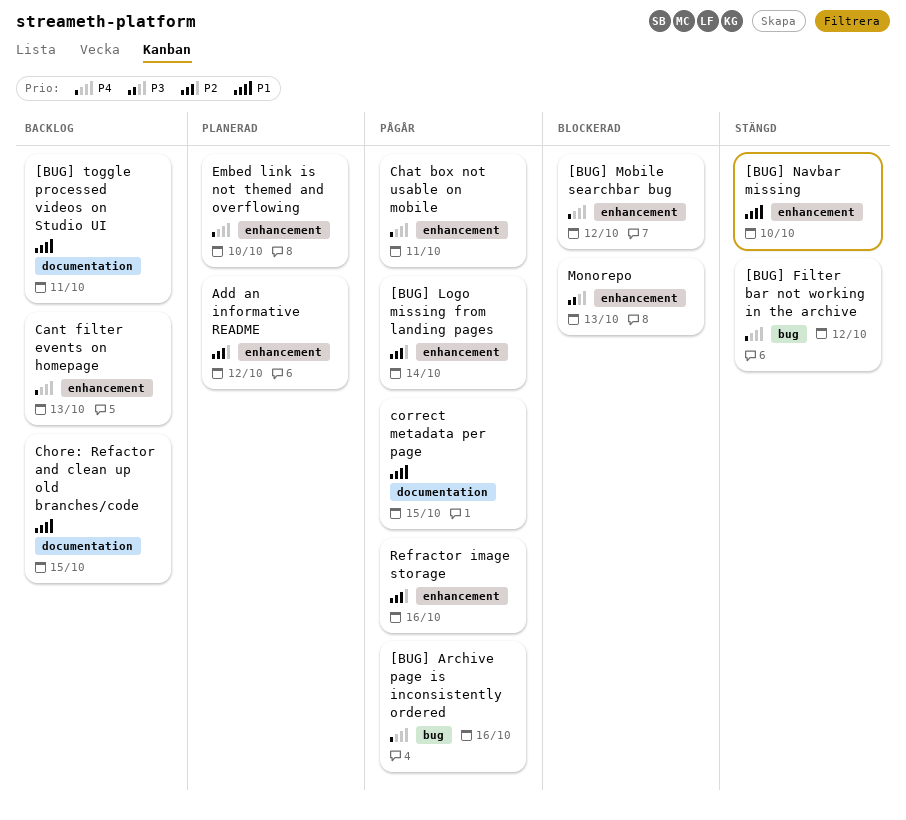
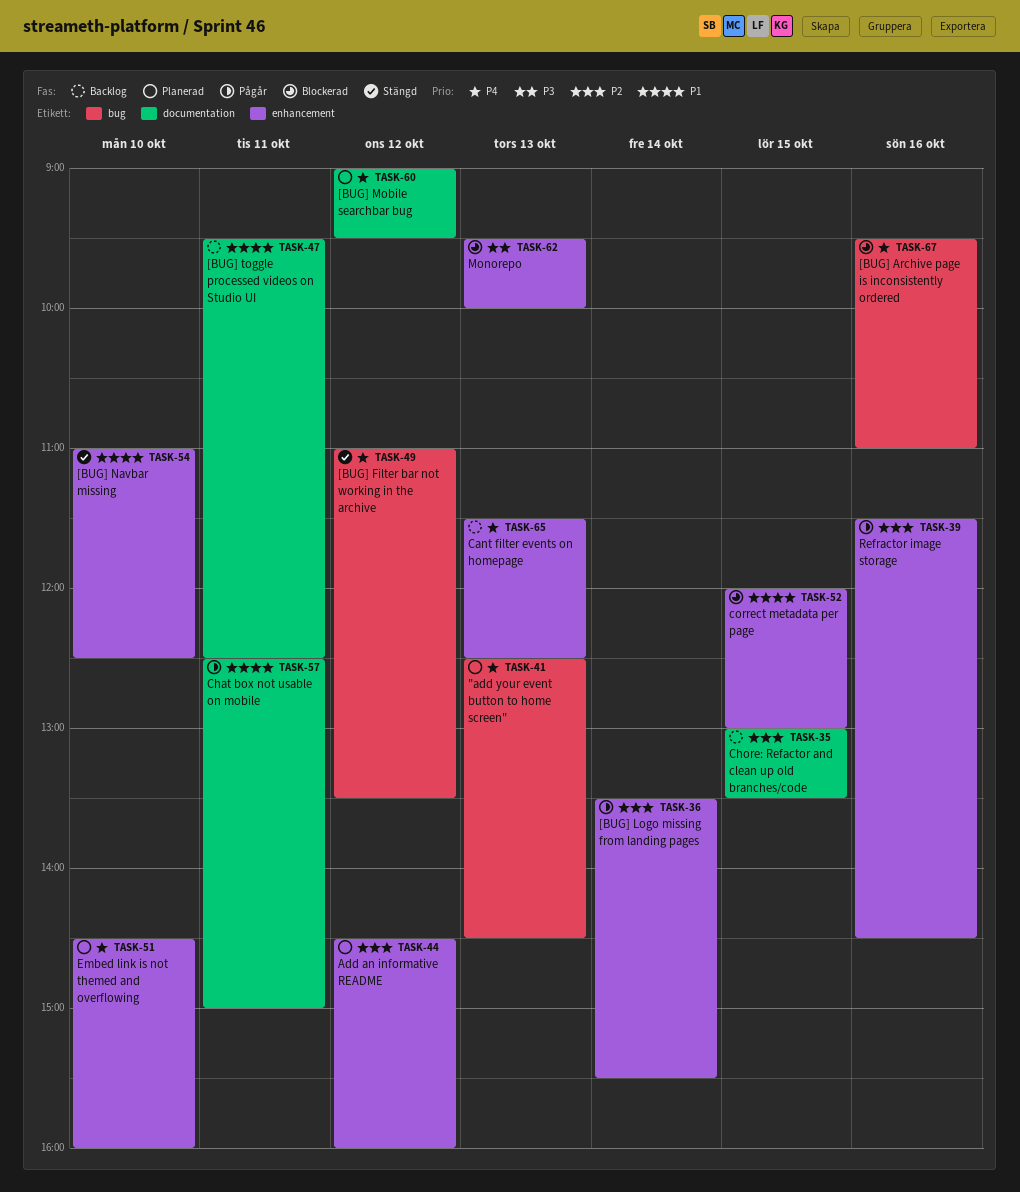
"add your event button to home screen": none -> present
[BUG] Archive page is inconsistently ordered, status: Pågår -> Blockerad
[BUG] Mobile searchbar bug, status: Blockerad -> Planerad
[BUG] Mobile searchbar bug, label: enhancement -> documentation
Chat box not usable on mobile, priority: P4 -> P1
Chat box not usable on mobile, label: enhancement -> documentation
Chore: Refactor and clean up old branches/code, priority: P1 -> P2
correct metadata per page, status: Pågår -> Blockerad
correct metadata per page, label: documentation -> enhancement

